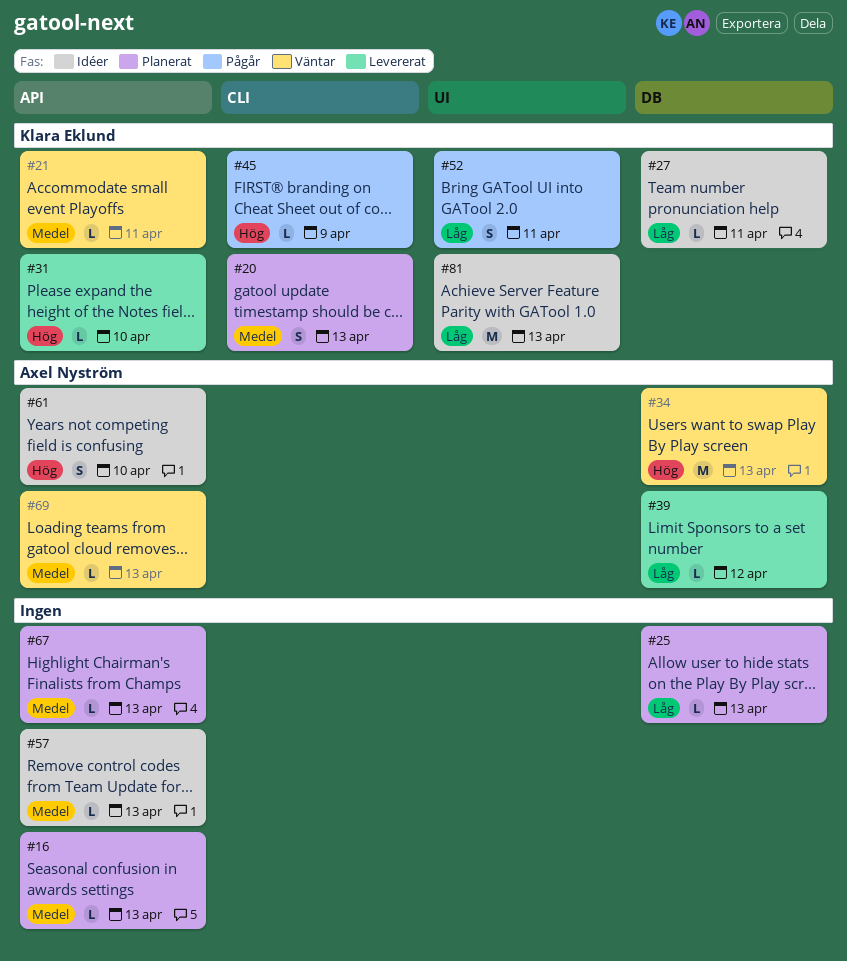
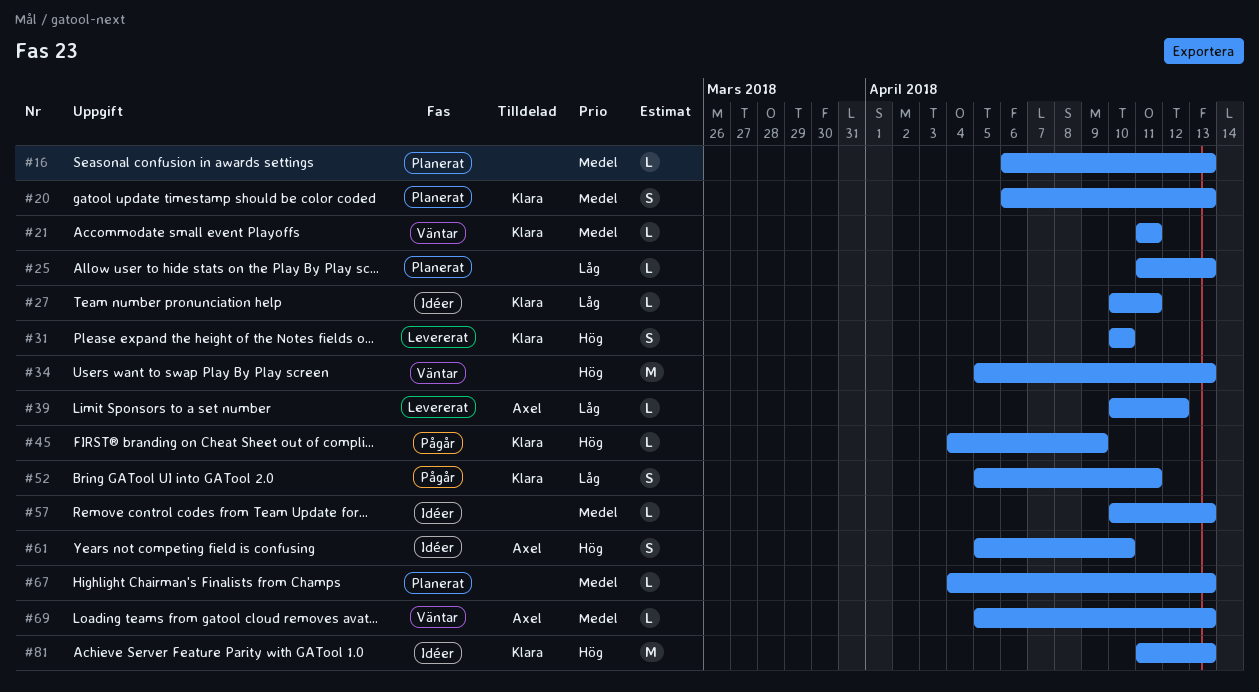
#31, estimate: L -> S
#34, owner: Axel Nyström -> none
#81, priority: Låg -> Hög

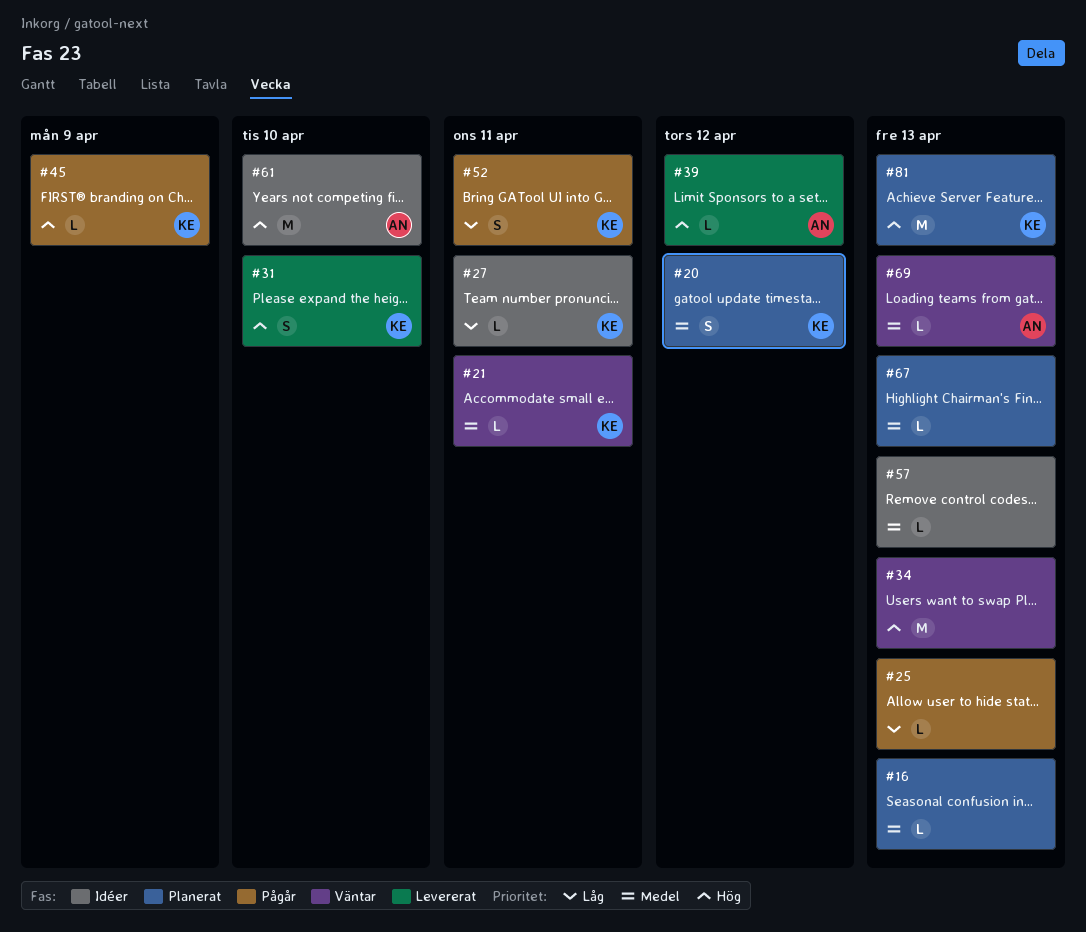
#20, due: Apr 13 -> Apr 12
#25, status: Planerat -> Pågår
#39, priority: Låg -> Hög
#61, estimate: S -> M
#81, status: Idéer -> Planerat

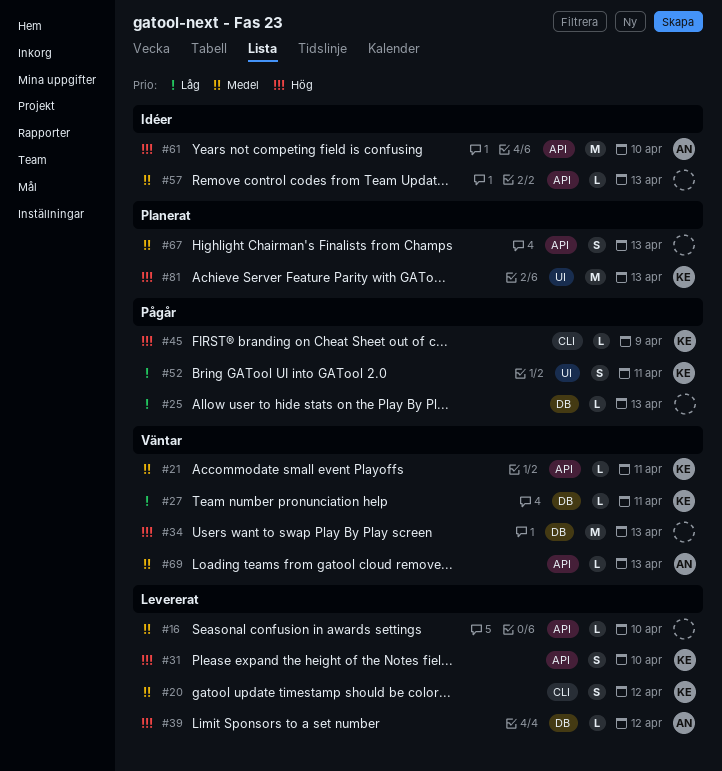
#16, status: Planerat -> Levererat
#16, due: Apr 13 -> Apr 10
#20, status: Planerat -> Levererat
#27, status: Idéer -> Väntar
#67, estimate: L -> S

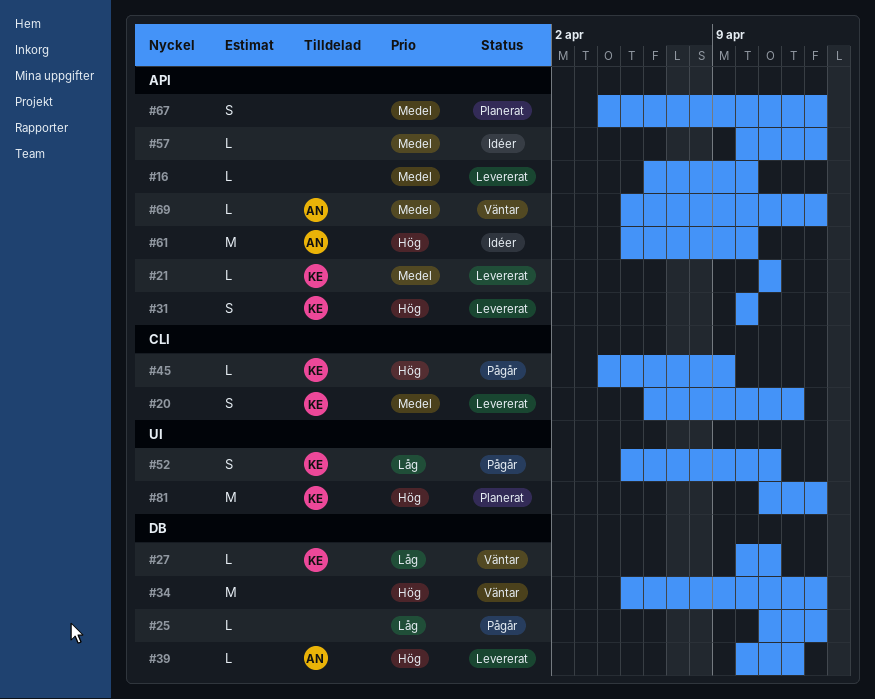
#21, status: Väntar -> Levererat

